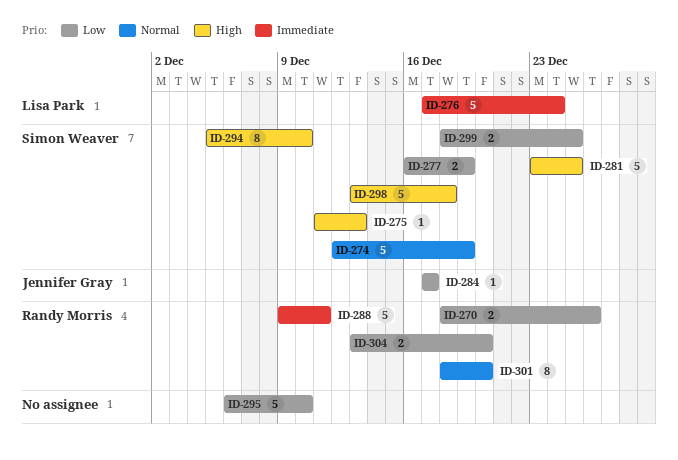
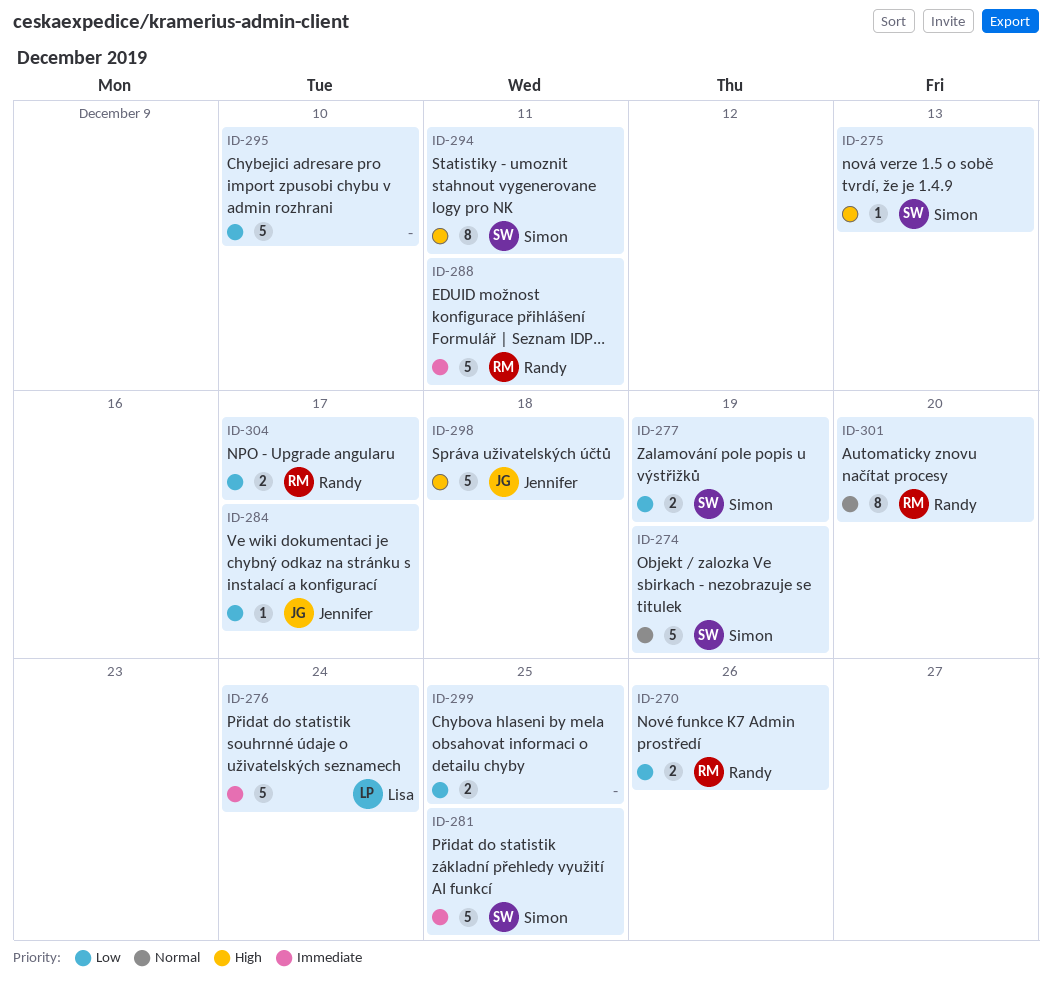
ID-281, priority: High -> Immediate
ID-294, due: Dec 10 -> Dec 11
ID-298, owner: Simon Weaver -> Jennifer Gray
ID-299, owner: Simon Weaver -> none
ID-304, due: Dec 20 -> Dec 17

